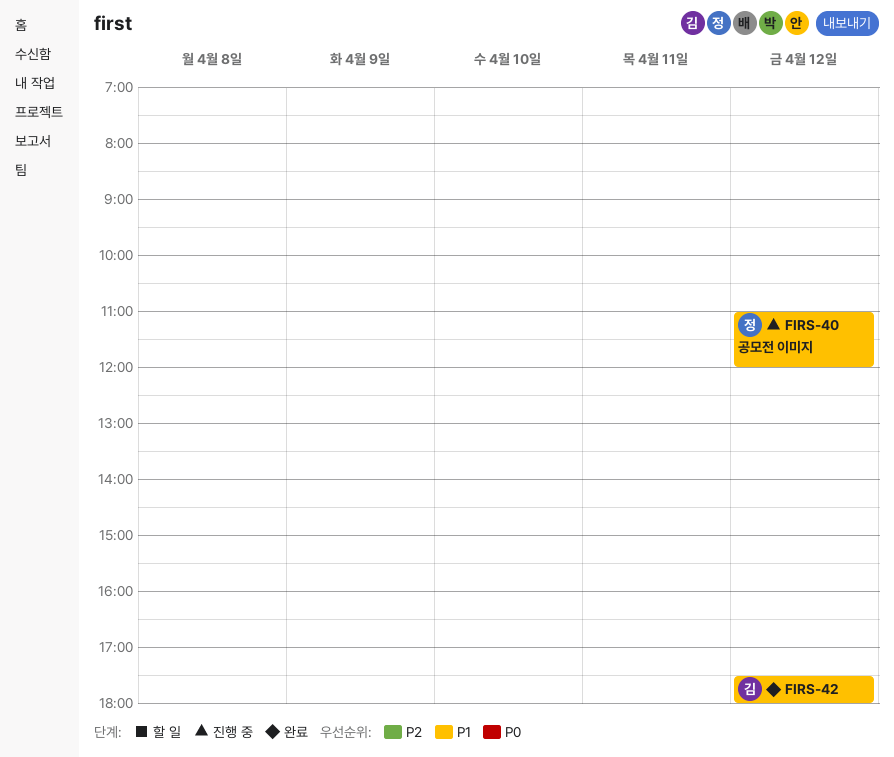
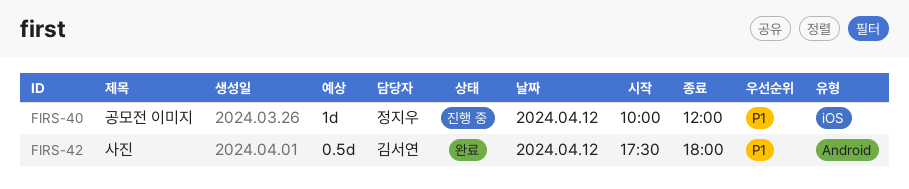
FIRS-40, begins: 11:00 -> 10:00

